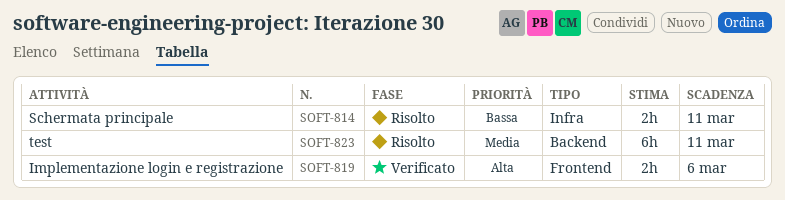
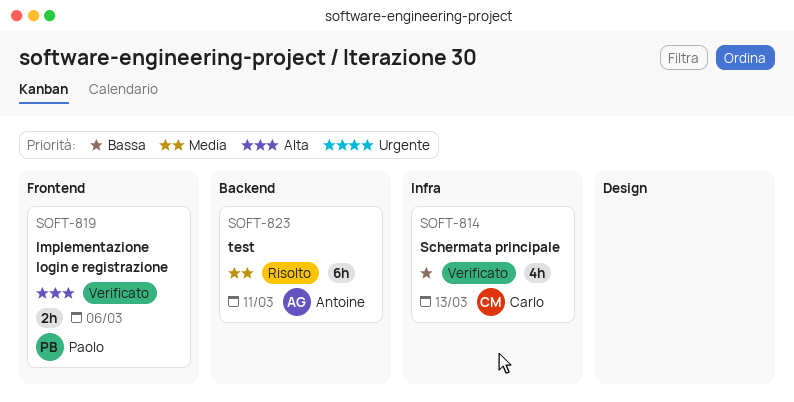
SOFT-814, status: Risolto -> Verificato
SOFT-814, estimate: 2h -> 4h
SOFT-814, due: Mar 11 -> Mar 13

